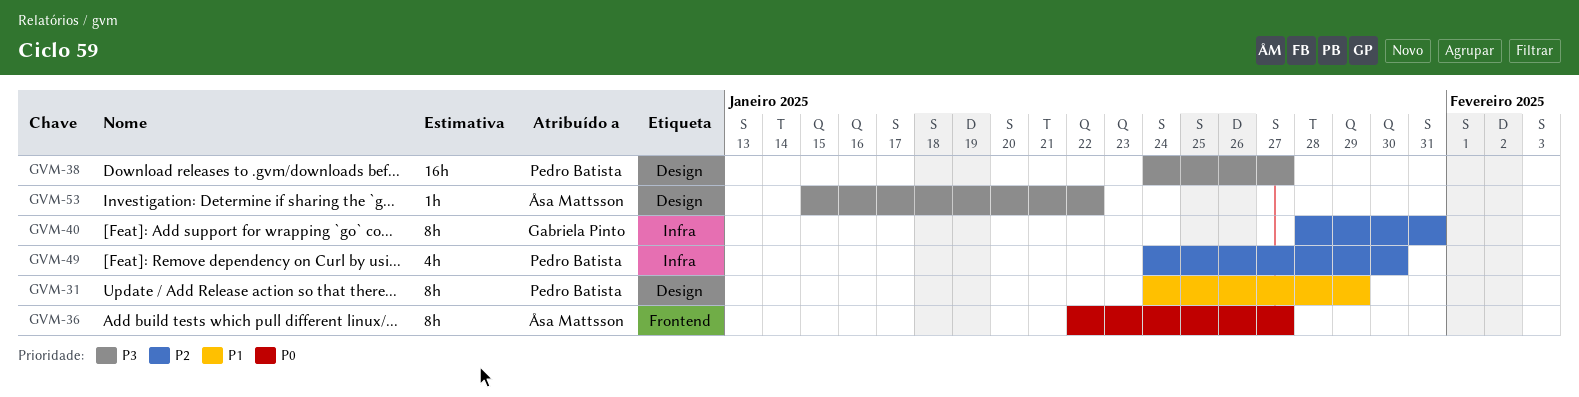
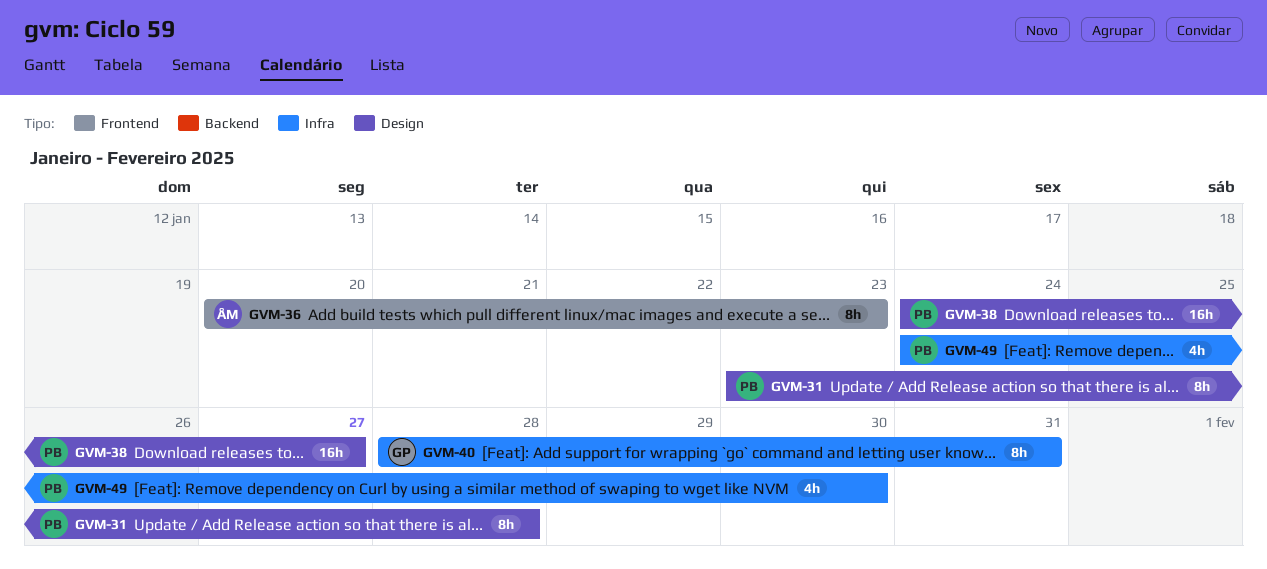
GVM-31, start: Jan 24 -> Jan 23
GVM-31, due: Jan 29 -> Jan 28
GVM-36, start: Jan 22 -> Jan 20
GVM-36, due: Jan 27 -> Jan 23
GVM-53: present -> none

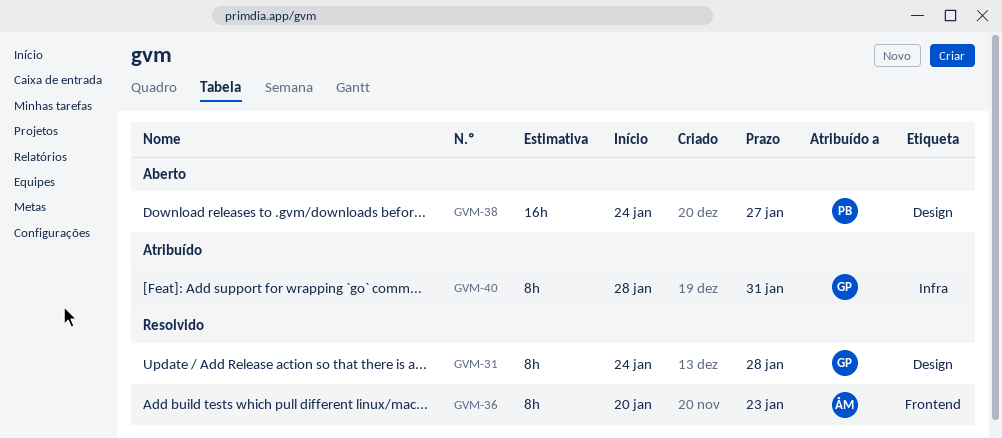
GVM-31, owner: PB -> GP
GVM-31, start: Jan 23 -> Jan 24
GVM-49: present -> none

